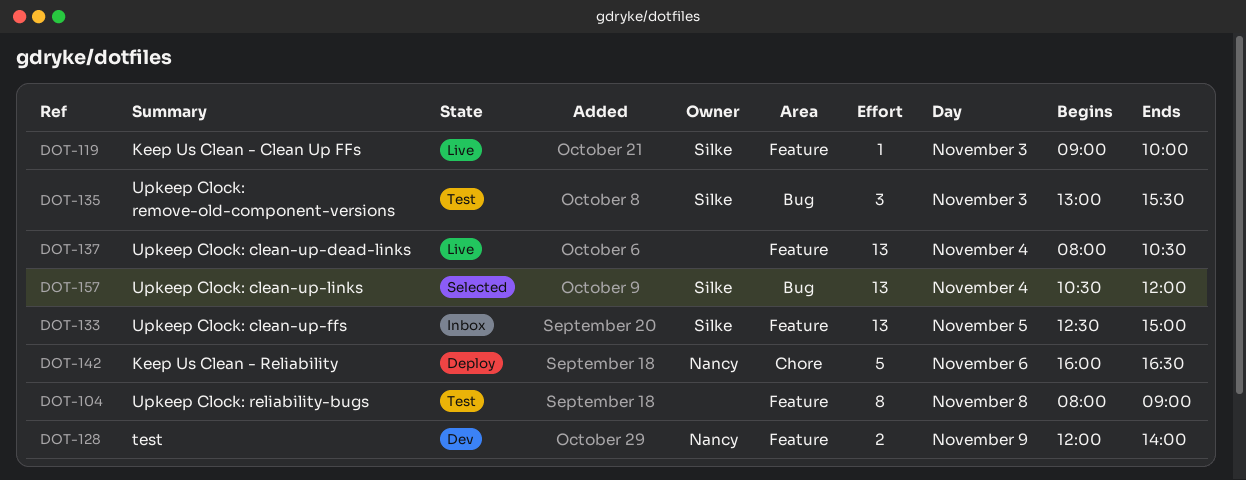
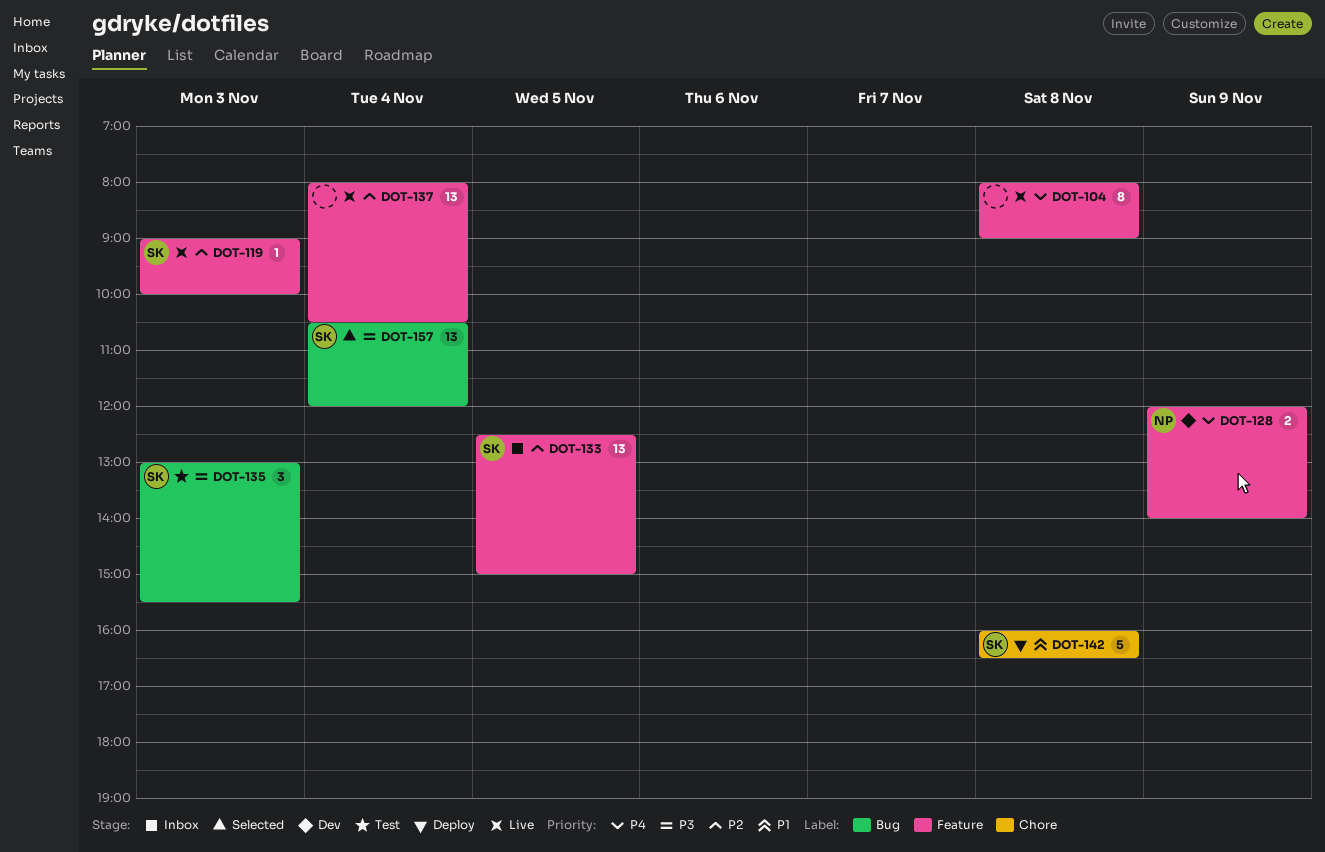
DOT-104, status: Test -> Live
DOT-142, owner: Nancy -> Silke
DOT-142, day: Nov 6 -> Nov 8

